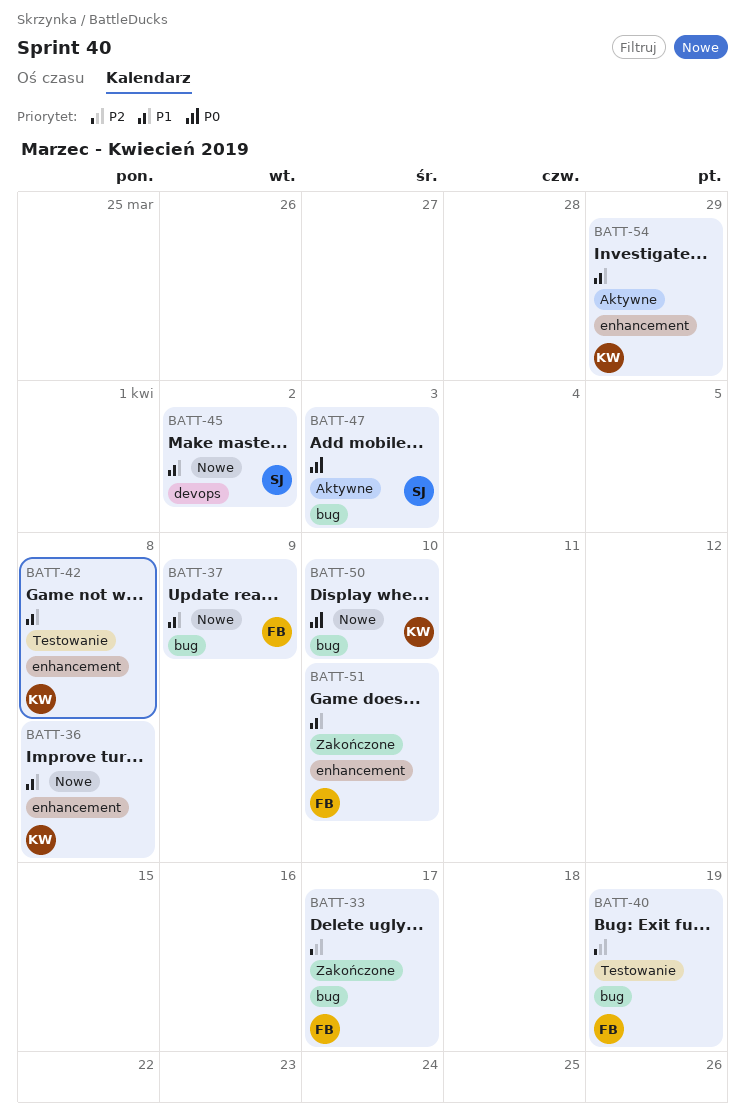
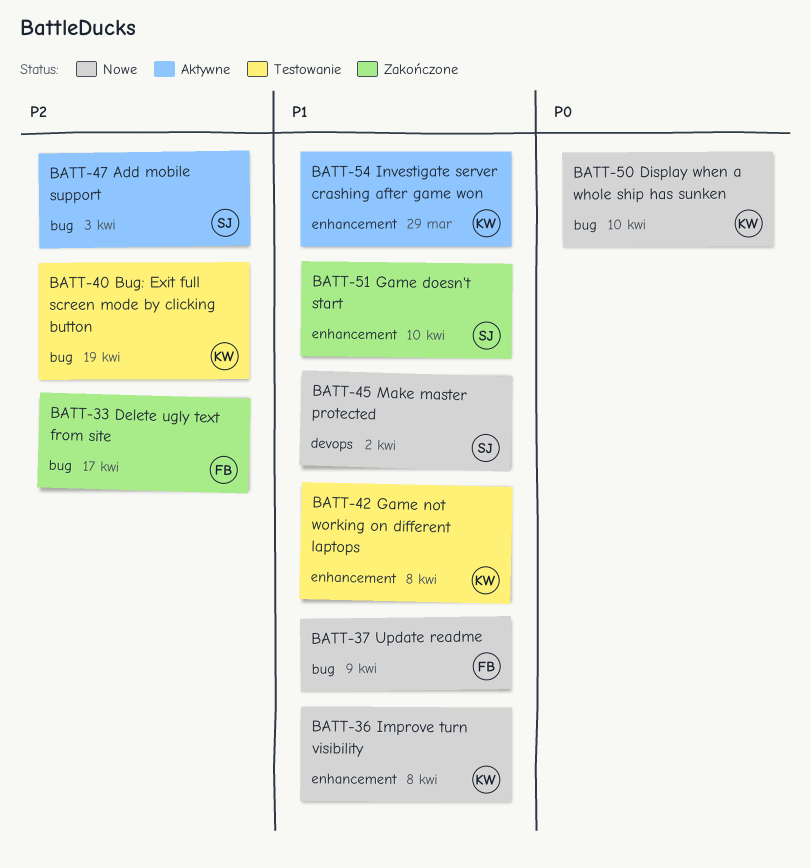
BATT-40, owner: FB -> KW
BATT-47, priority: P0 -> P2
BATT-51, owner: FB -> SJ

